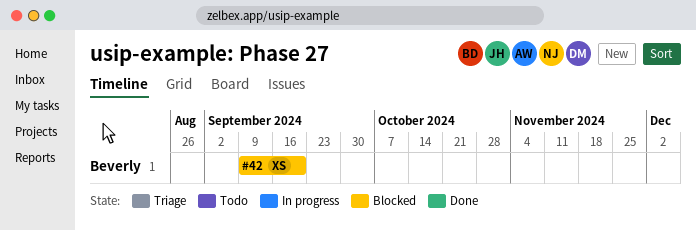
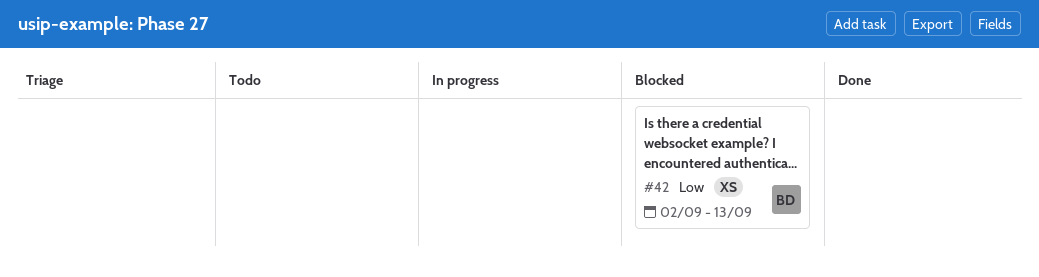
#42, start: Sep 9 -> Sep 2
#42, due: Sep 20 -> Sep 13

